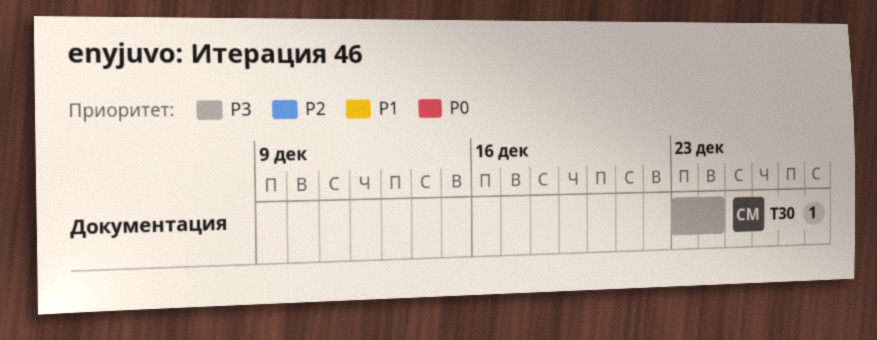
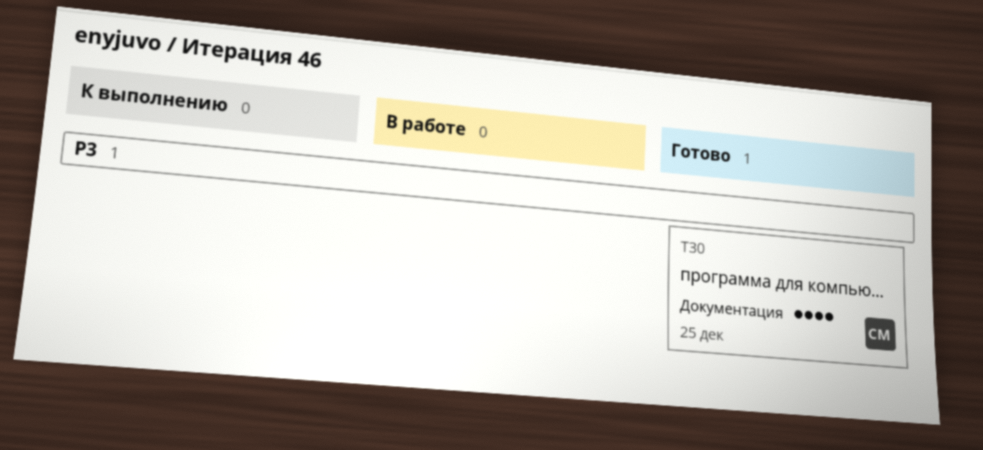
T30, estimate: 1 -> 4
T30, due: Dec 24 -> Dec 25

